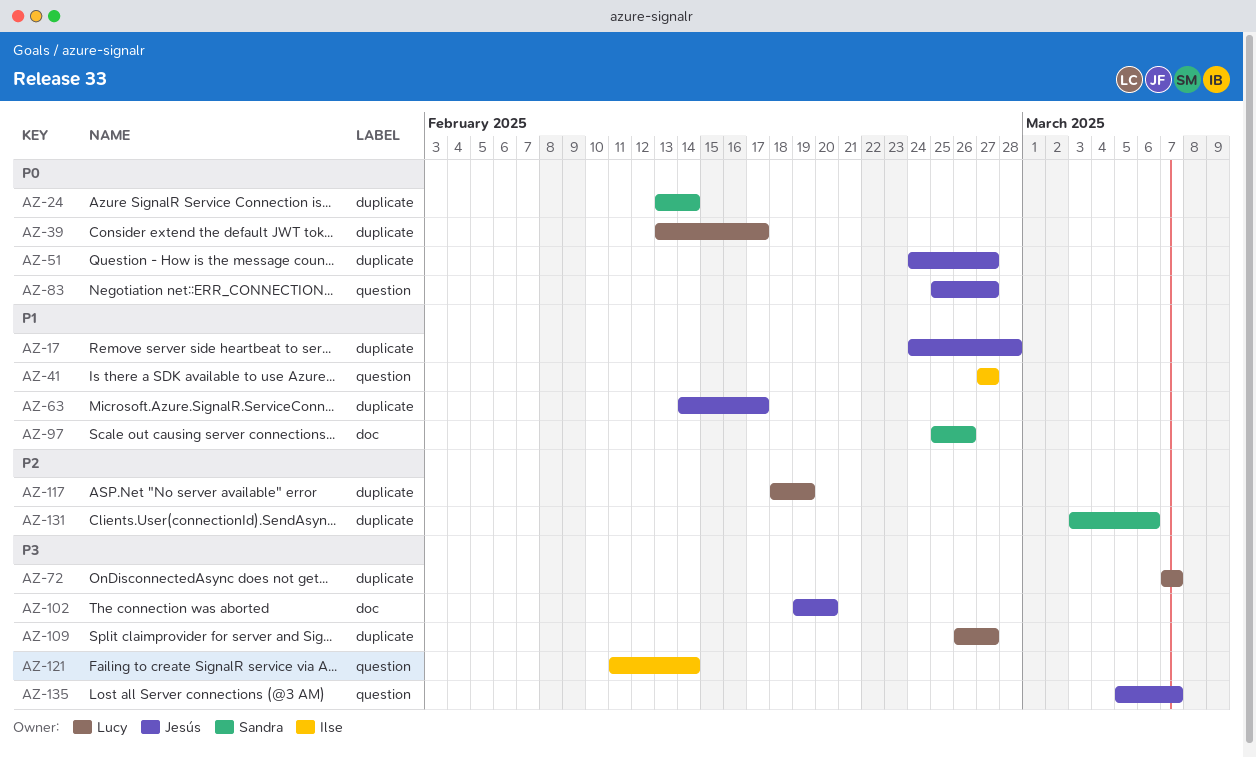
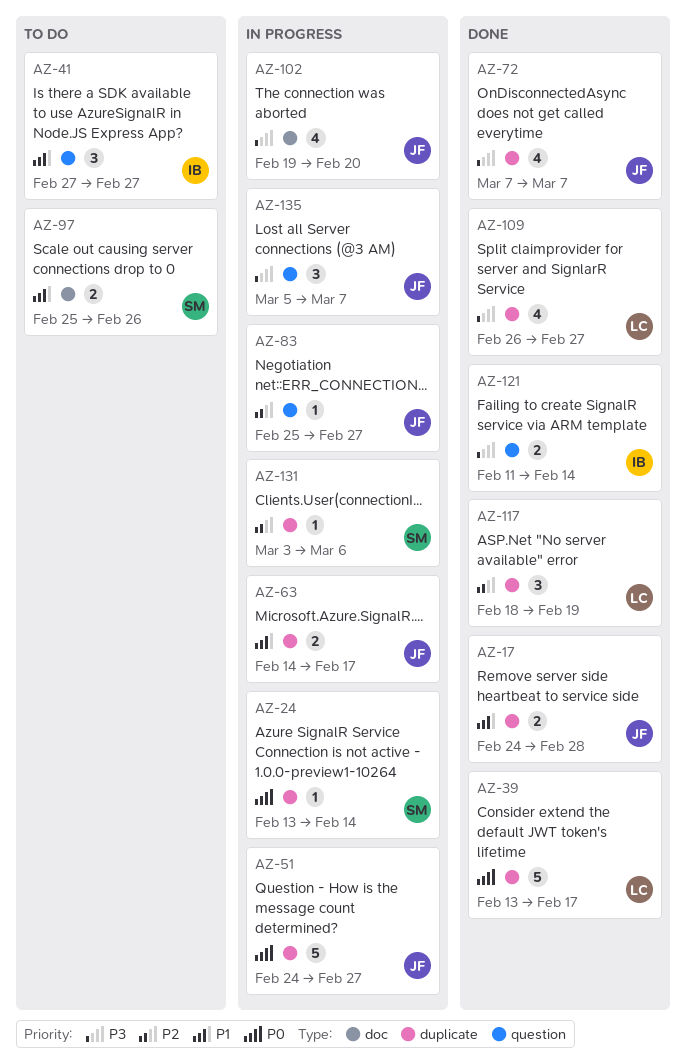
AZ-72, owner: Lucy -> Jesús
AZ-83, priority: P0 -> P2

